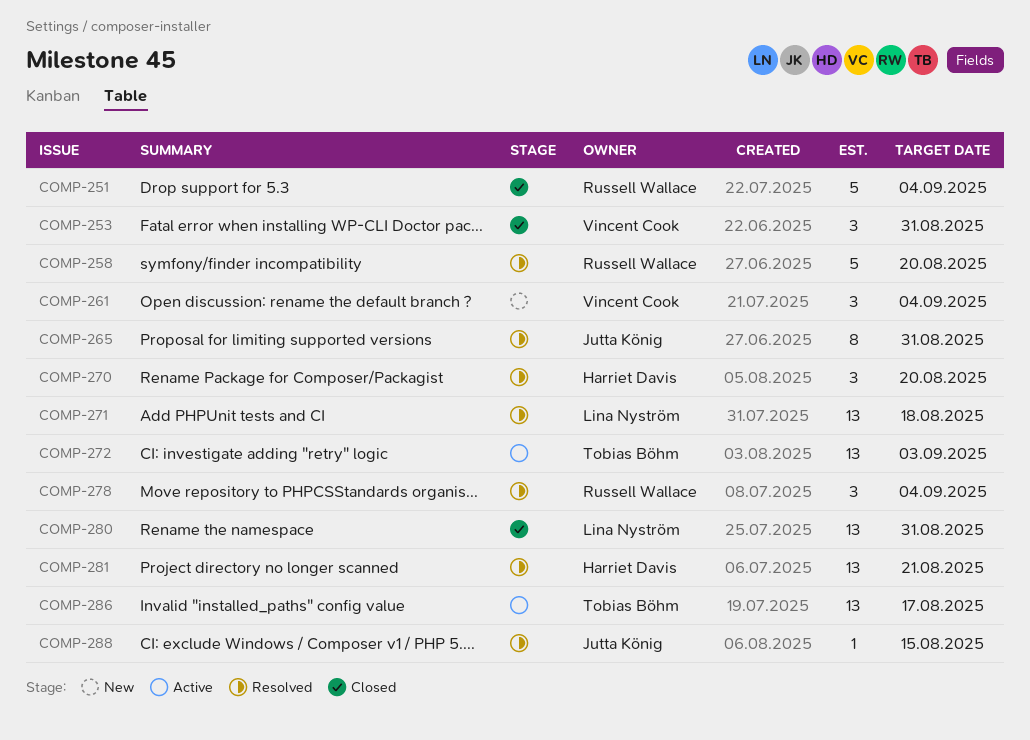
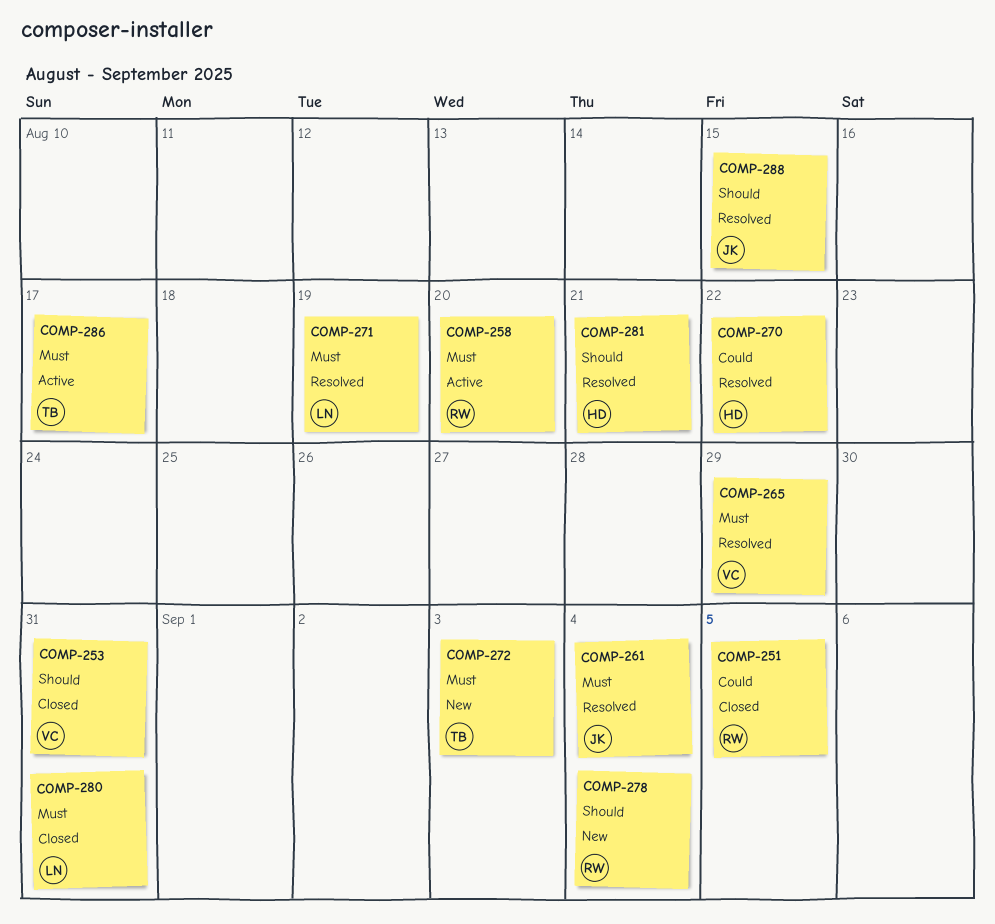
COMP-251, due: Sep 4 -> Sep 5
COMP-258, status: Resolved -> Active
COMP-261, status: New -> Resolved
COMP-261, owner: Vincent Cook -> Jutta König
COMP-265, owner: Jutta König -> Vincent Cook
COMP-265, due: Aug 31 -> Aug 29
COMP-270, due: Aug 20 -> Aug 22
COMP-271, due: Aug 18 -> Aug 19
COMP-272, status: Active -> New
COMP-278, status: Resolved -> New

